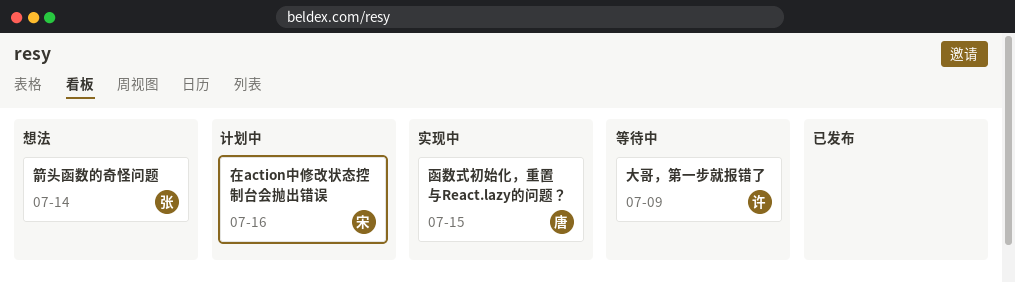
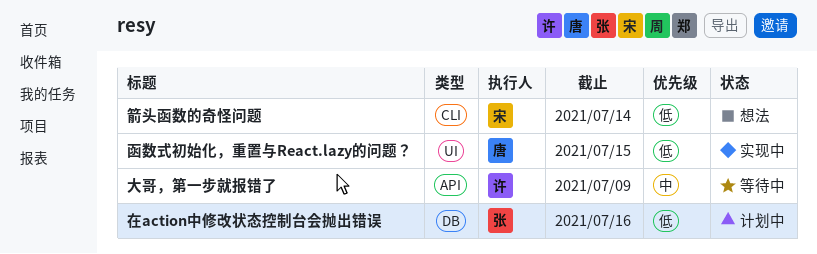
在action中修改状态控制台会抛出错误, owner: 宋 -> 张
箭头函数的奇怪问题, owner: 张 -> 宋

